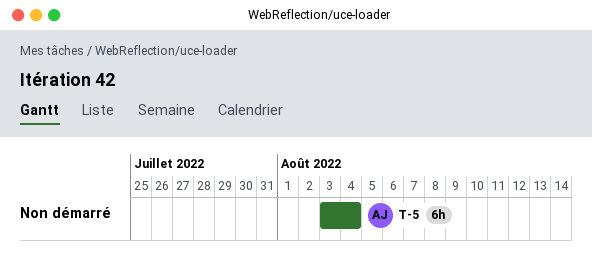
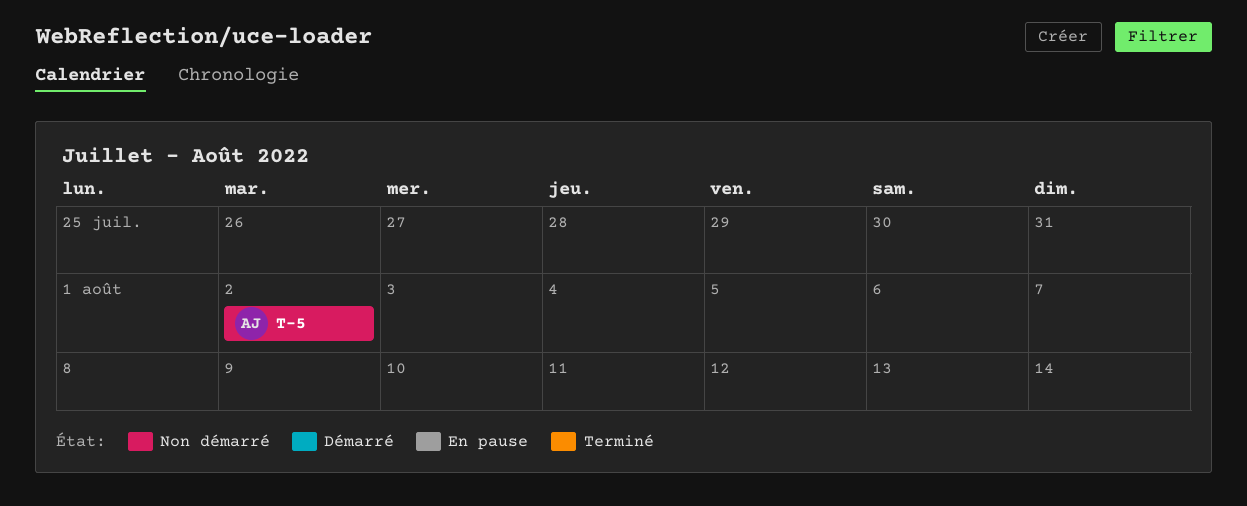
T-5, start: Aug 3 -> Aug 2
T-5, due: Aug 4 -> Aug 2

